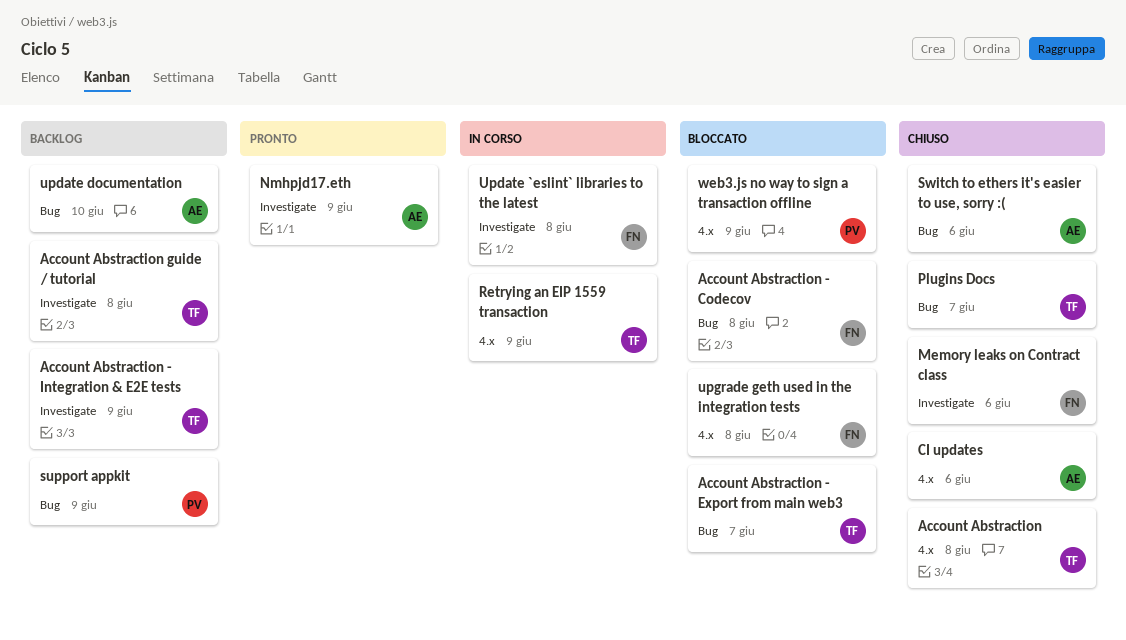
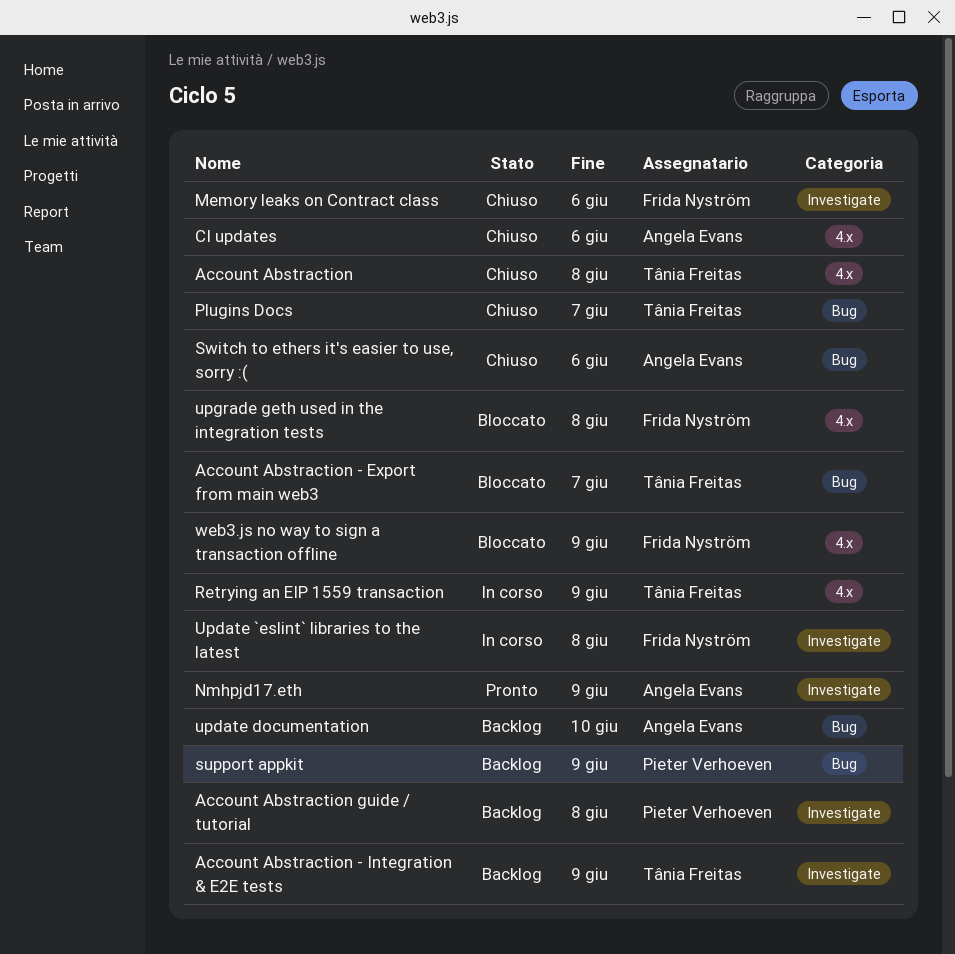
Account Abstraction - Codecov: present -> none
Account Abstraction guide / tutorial, owner: Tânia Freitas -> Pieter Verhoeven
web3.js no way to sign a transaction offline, owner: Pieter Verhoeven -> Frida Nyström

